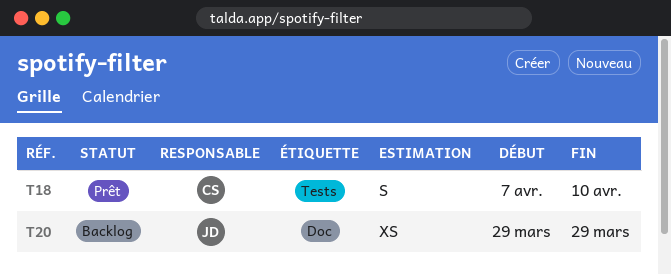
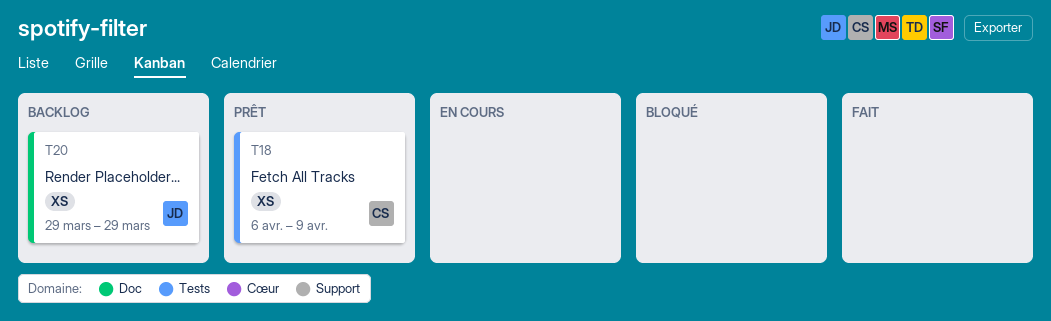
T18, estimate: S -> XS
T18, start: Apr 7 -> Apr 6
T18, due: Apr 10 -> Apr 9

